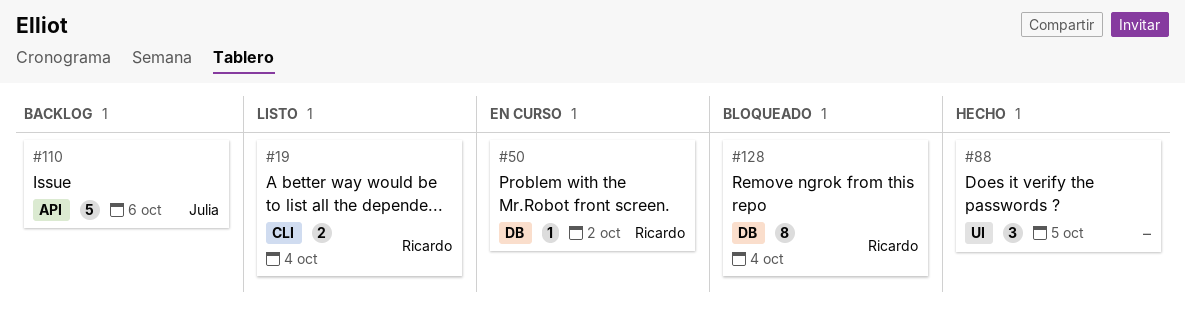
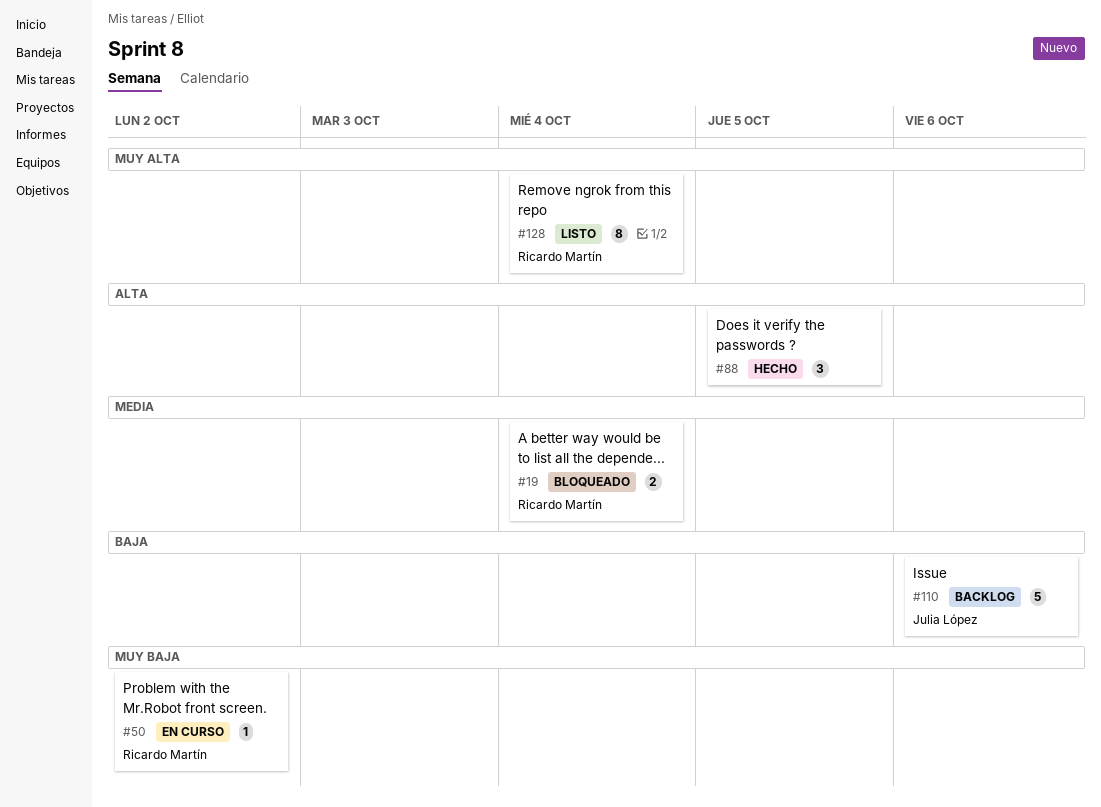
#19, status: Listo -> Bloqueado
#128, status: Bloqueado -> Listo

